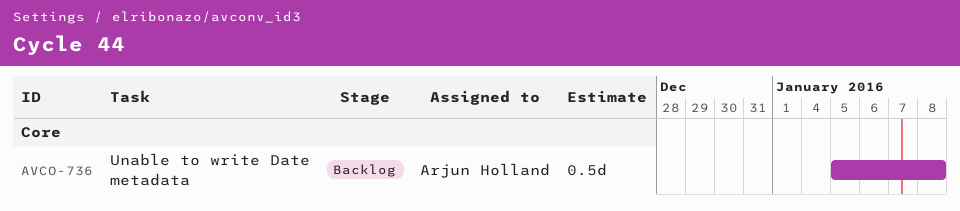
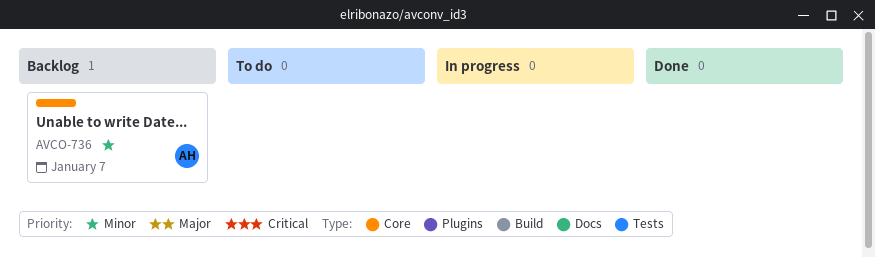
AVCO-736, due: Jan 8 -> Jan 7

